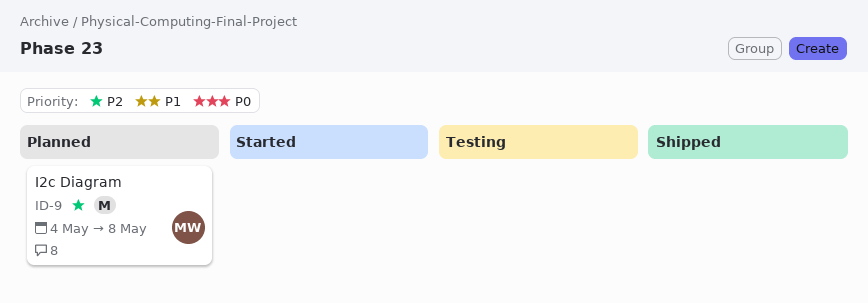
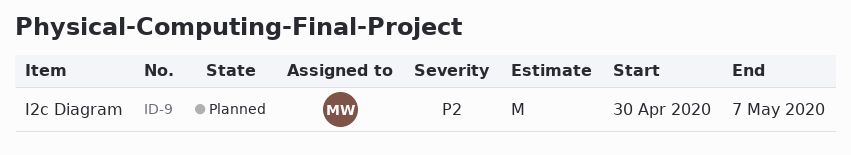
ID-9, start: May 4 -> Apr 30
ID-9, due: May 8 -> May 7

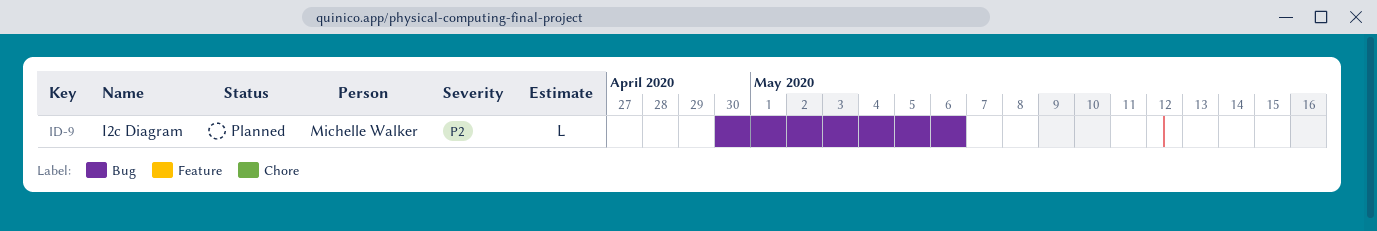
ID-9, estimate: M -> L
ID-9, due: May 7 -> May 6

